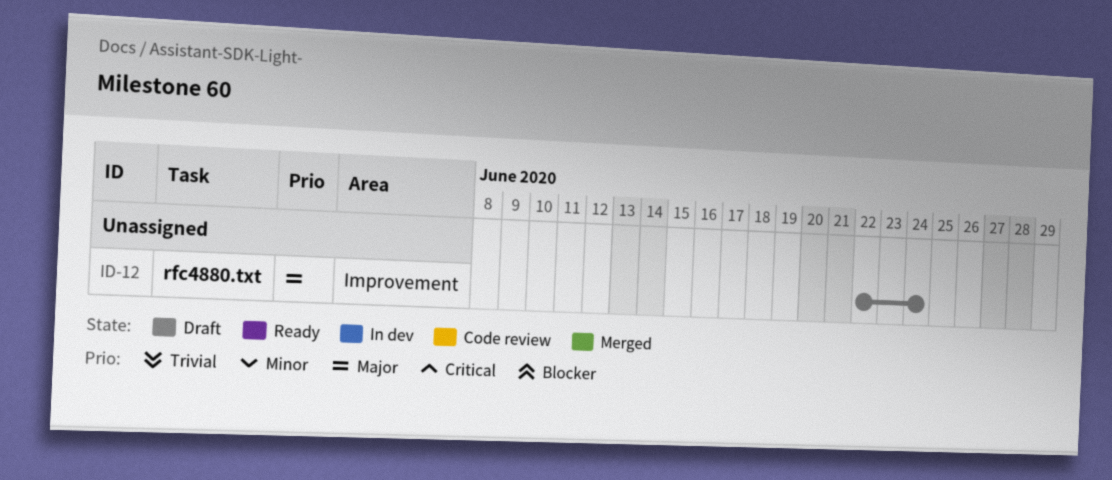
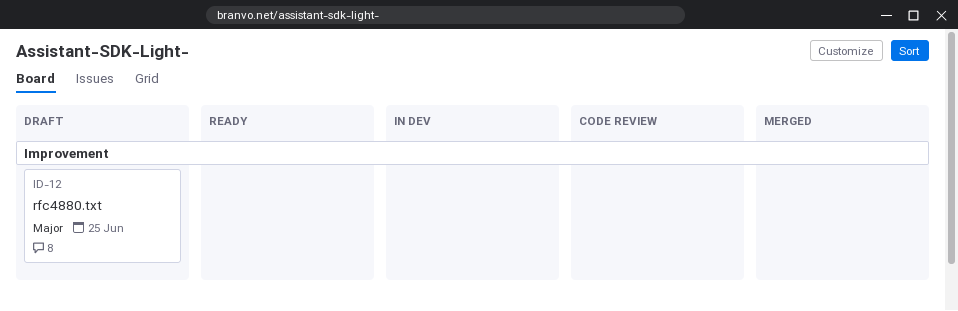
ID-12, due: Jun 24 -> Jun 25

